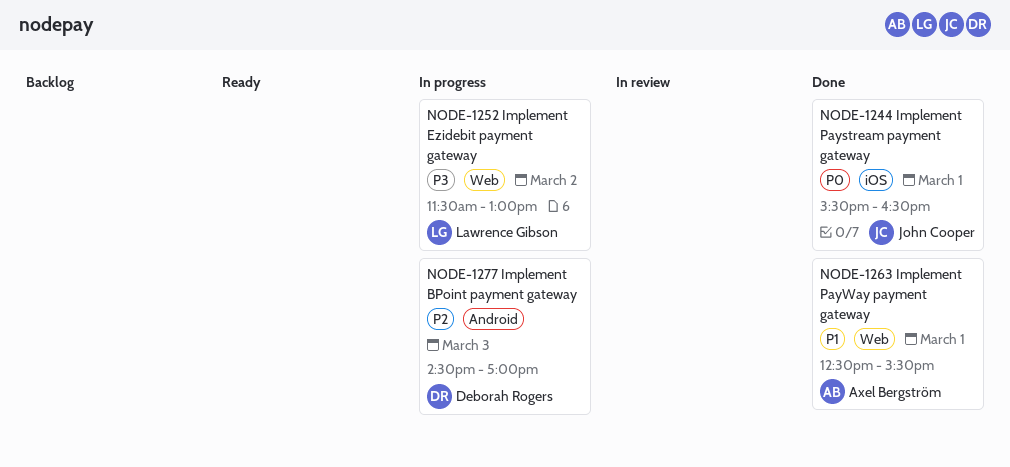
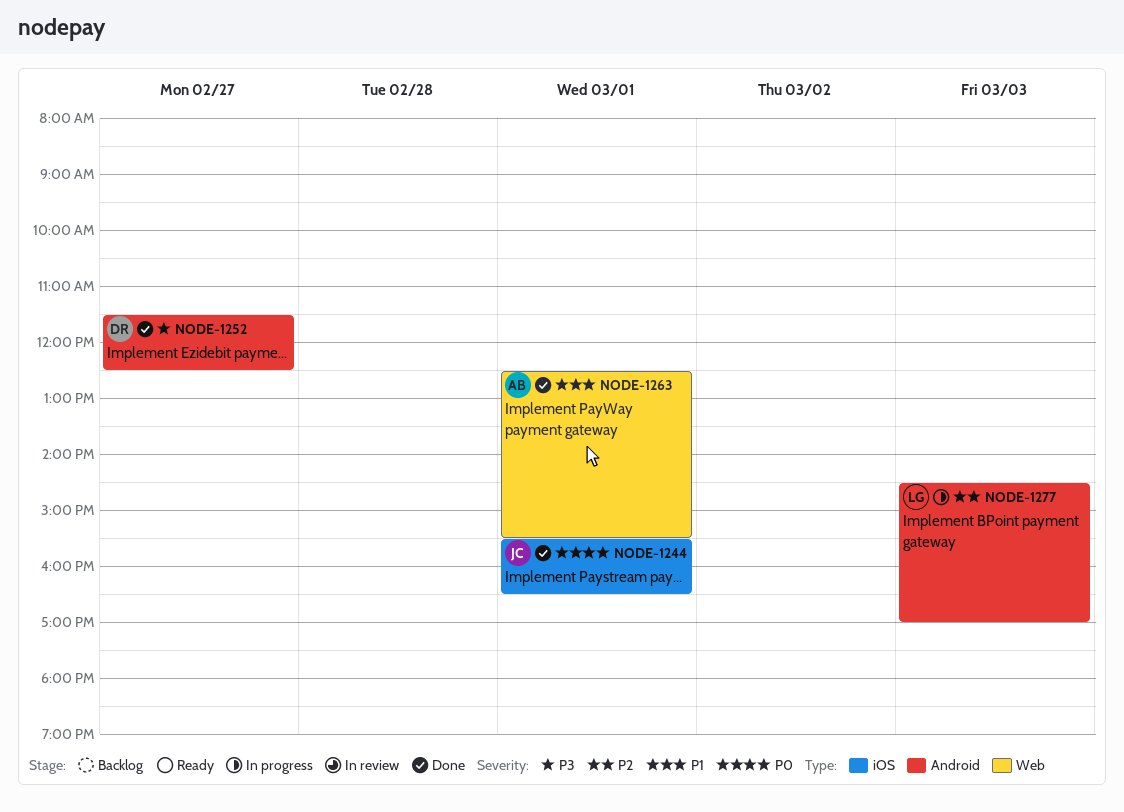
NODE-1252, status: In progress -> Done
NODE-1252, owner: Lawrence Gibson -> Deborah Rogers
NODE-1252, label: Web -> Android
NODE-1252, day: Mar 2 -> Feb 27
NODE-1252, ends: 13:00 -> 12:30
NODE-1277, owner: Deborah Rogers -> Lawrence Gibson

